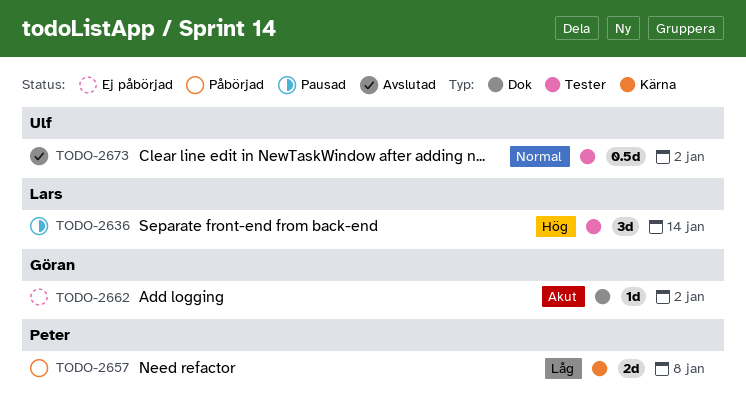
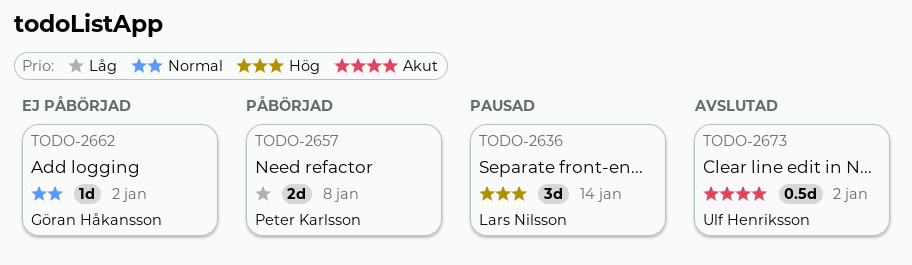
TODO-2662, priority: Akut -> Normal
TODO-2673, priority: Normal -> Akut

